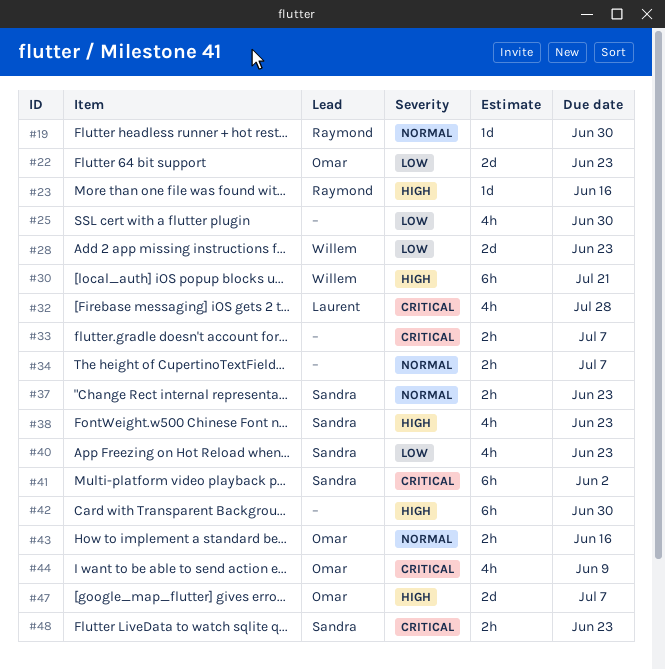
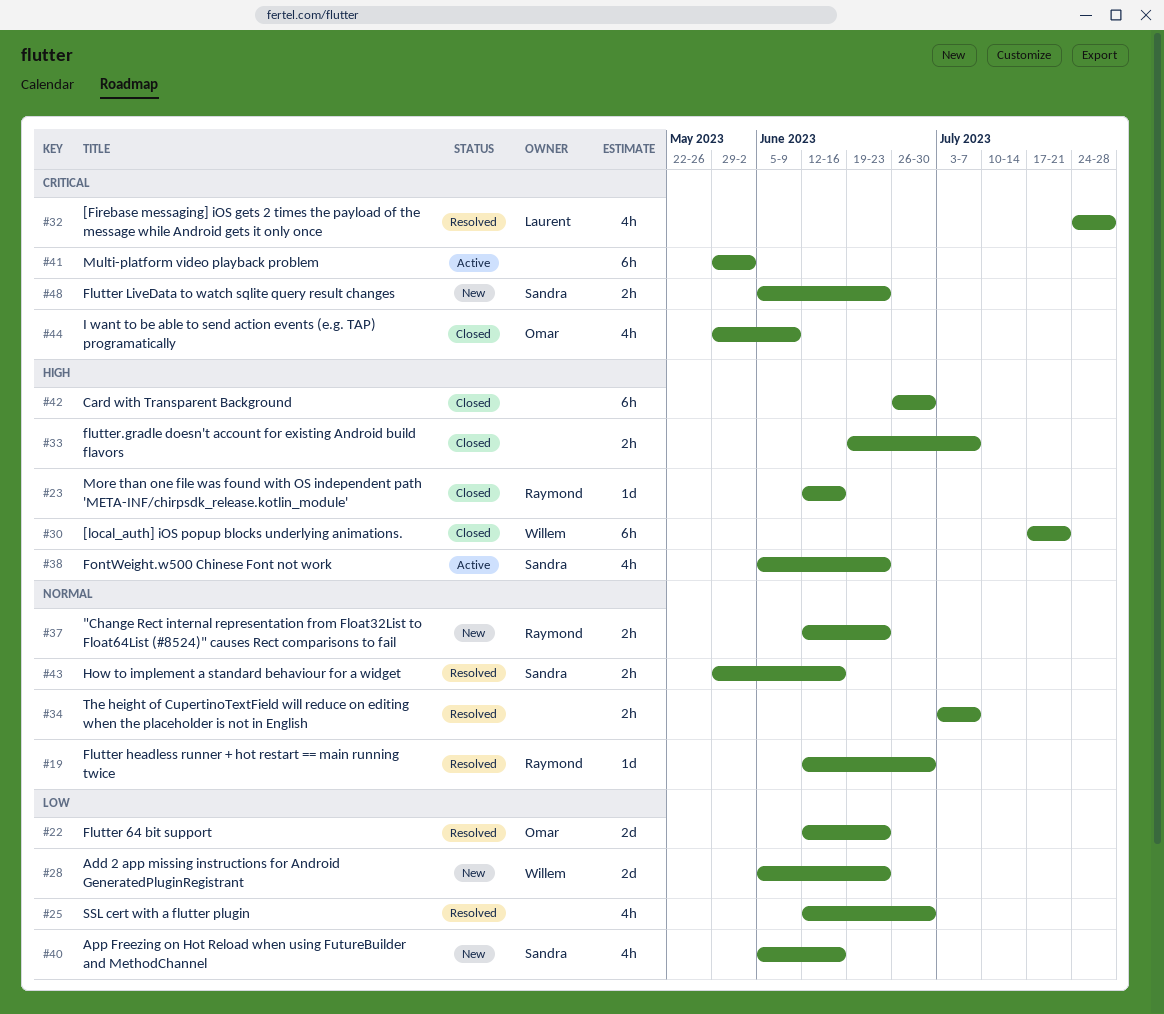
#33, priority: Critical -> High
#37, owner: Sandra -> Raymond
#40, due: Jun 23 -> Jun 16
#41, owner: Sandra -> none
#43, owner: Omar -> Sandra
#47: present -> none

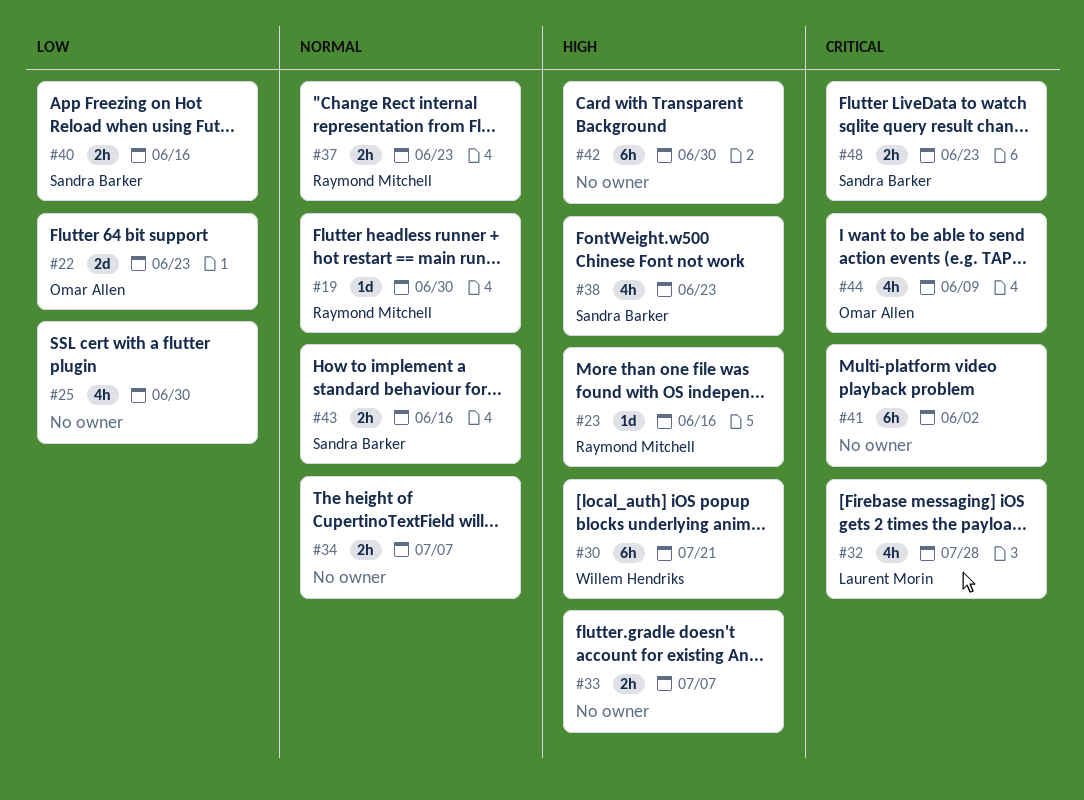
#28: present -> none
#40, estimate: 4h -> 2h

